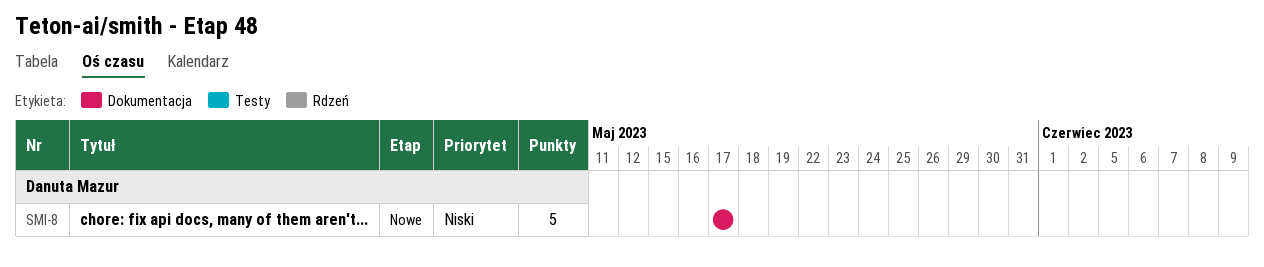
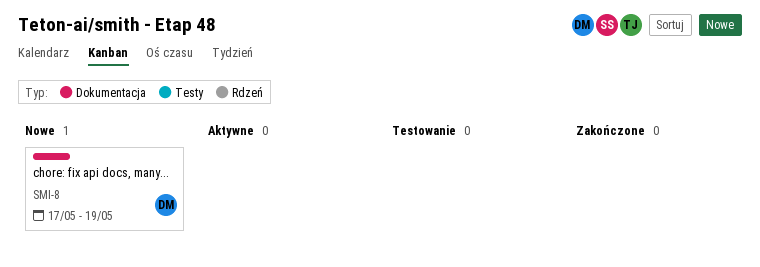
SMI-8, due: May 17 -> May 19

